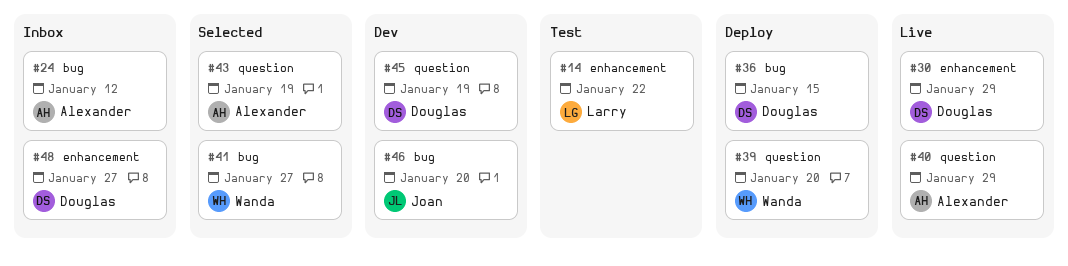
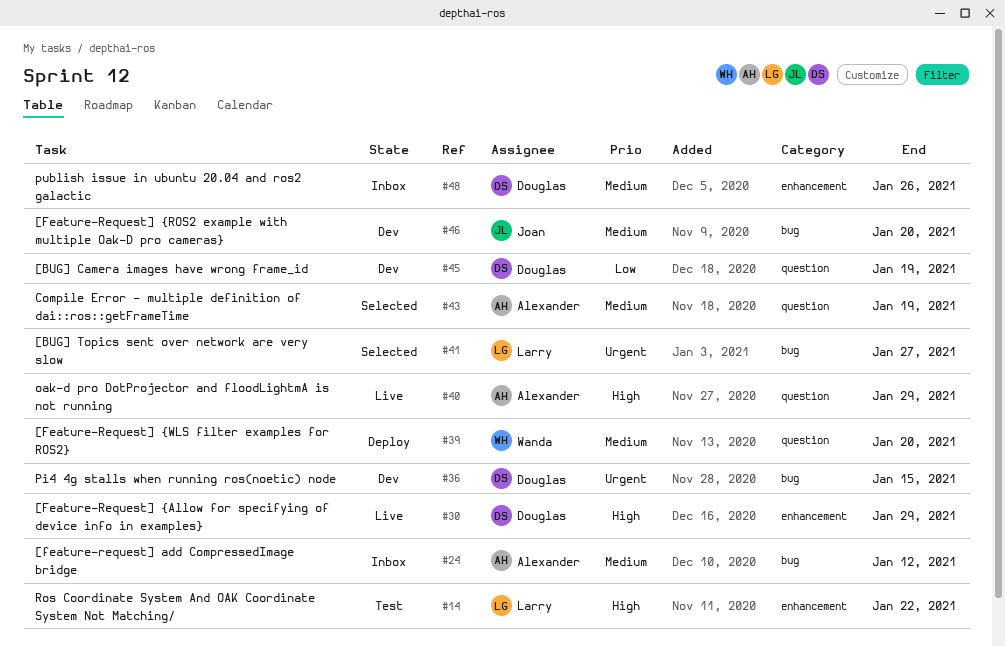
#36, status: Deploy -> Dev
#41, owner: Wanda -> Larry
#48, due: Jan 27 -> Jan 26

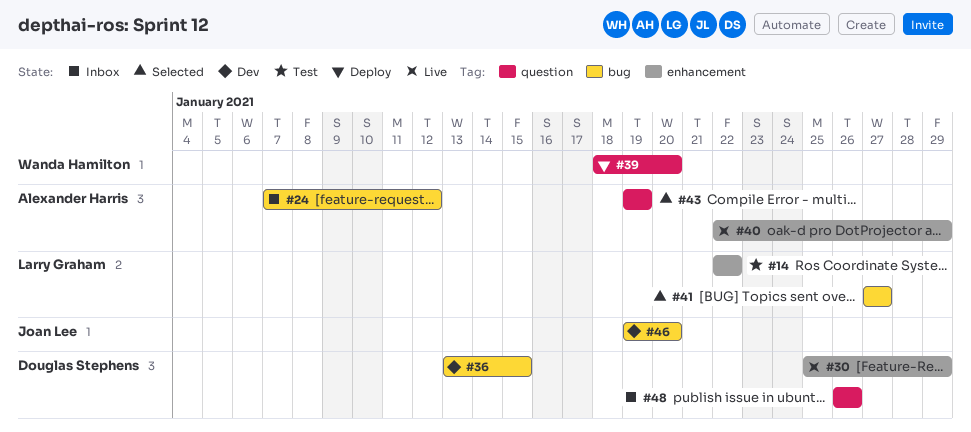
#40, label: question -> enhancement
#45: present -> none
#48, label: enhancement -> question

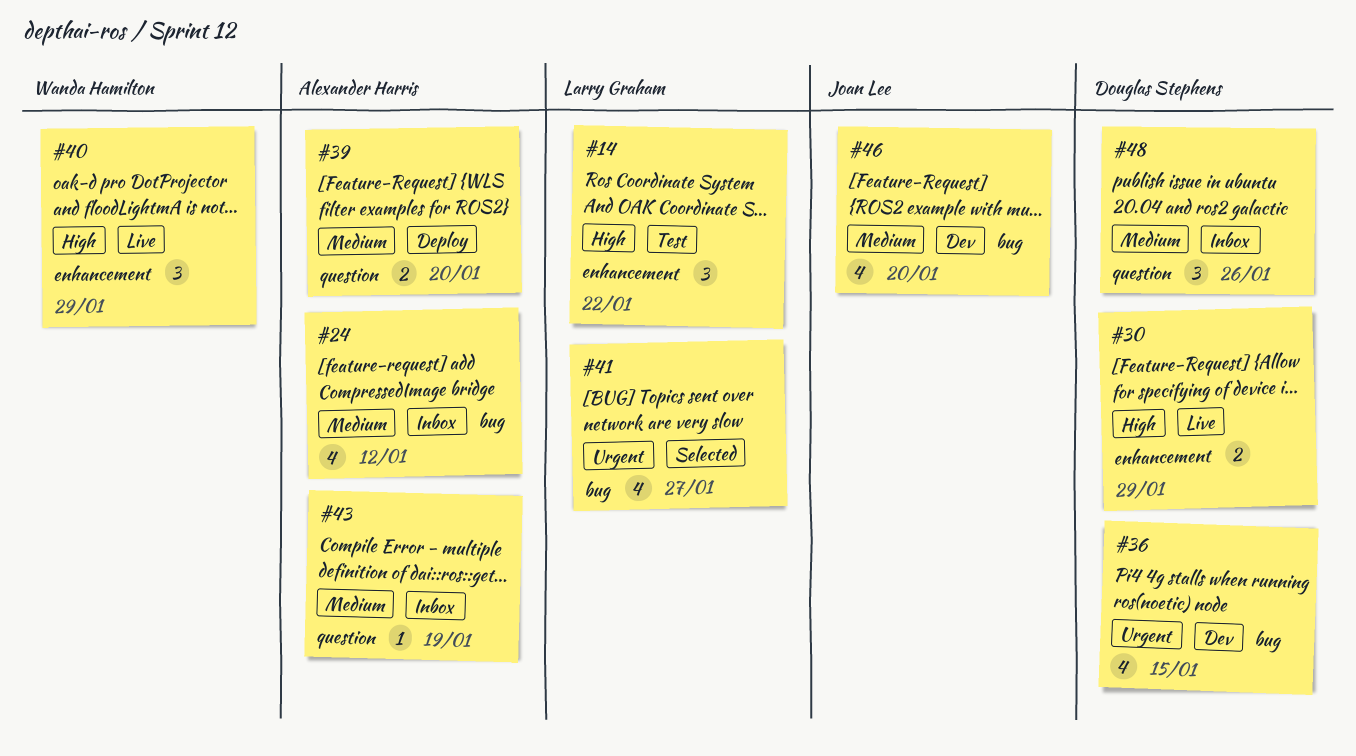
#39, owner: Wanda Hamilton -> Alexander Harris
#40, owner: Alexander Harris -> Wanda Hamilton
#43, status: Selected -> Inbox

